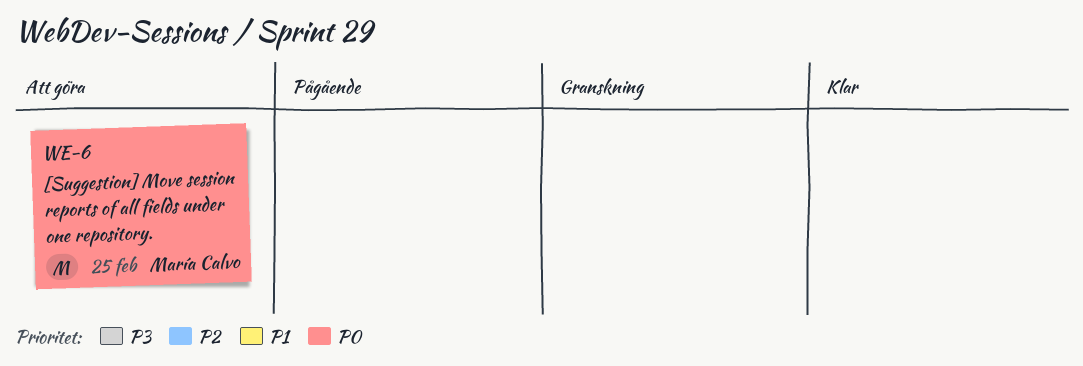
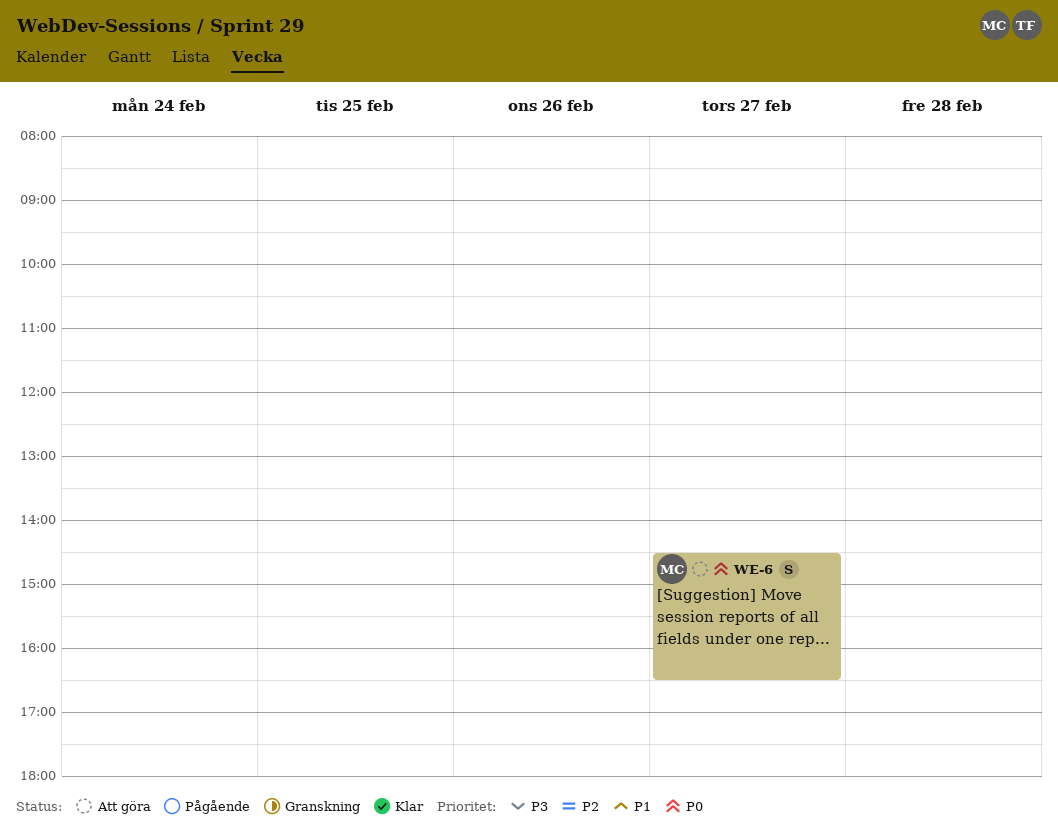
WE-6, estimate: M -> S
WE-6, day: Feb 25 -> Feb 27

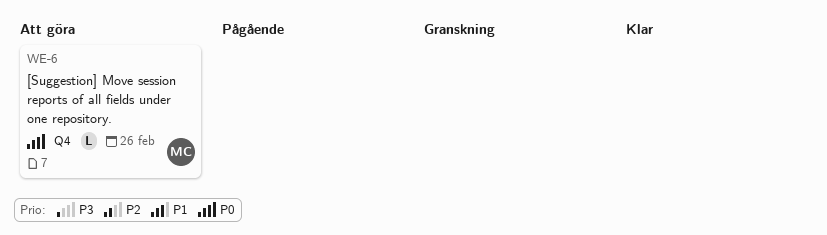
WE-6, estimate: S -> L
WE-6, day: Feb 27 -> Feb 26

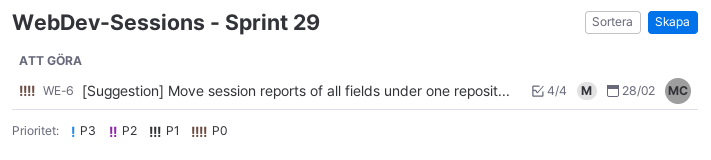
WE-6, estimate: L -> M
WE-6, day: Feb 26 -> Feb 28

